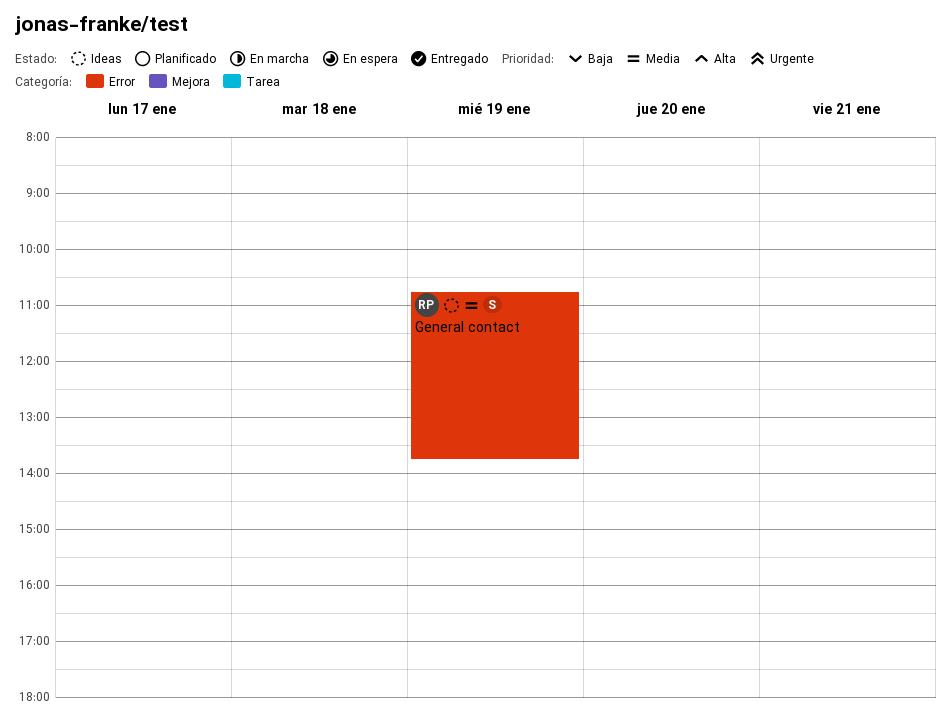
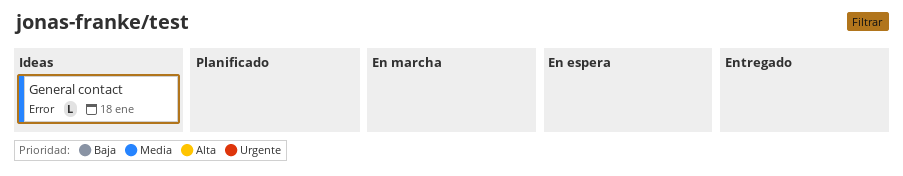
General contact, estimate: S -> L
General contact, day: Jan 19 -> Jan 18

